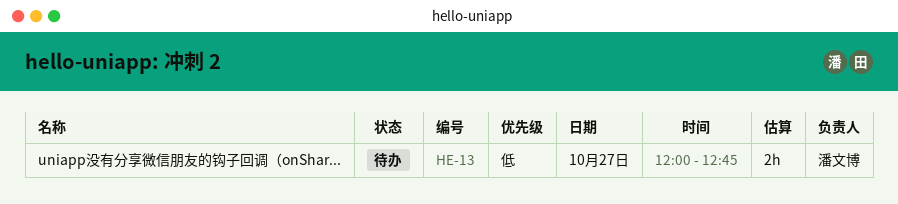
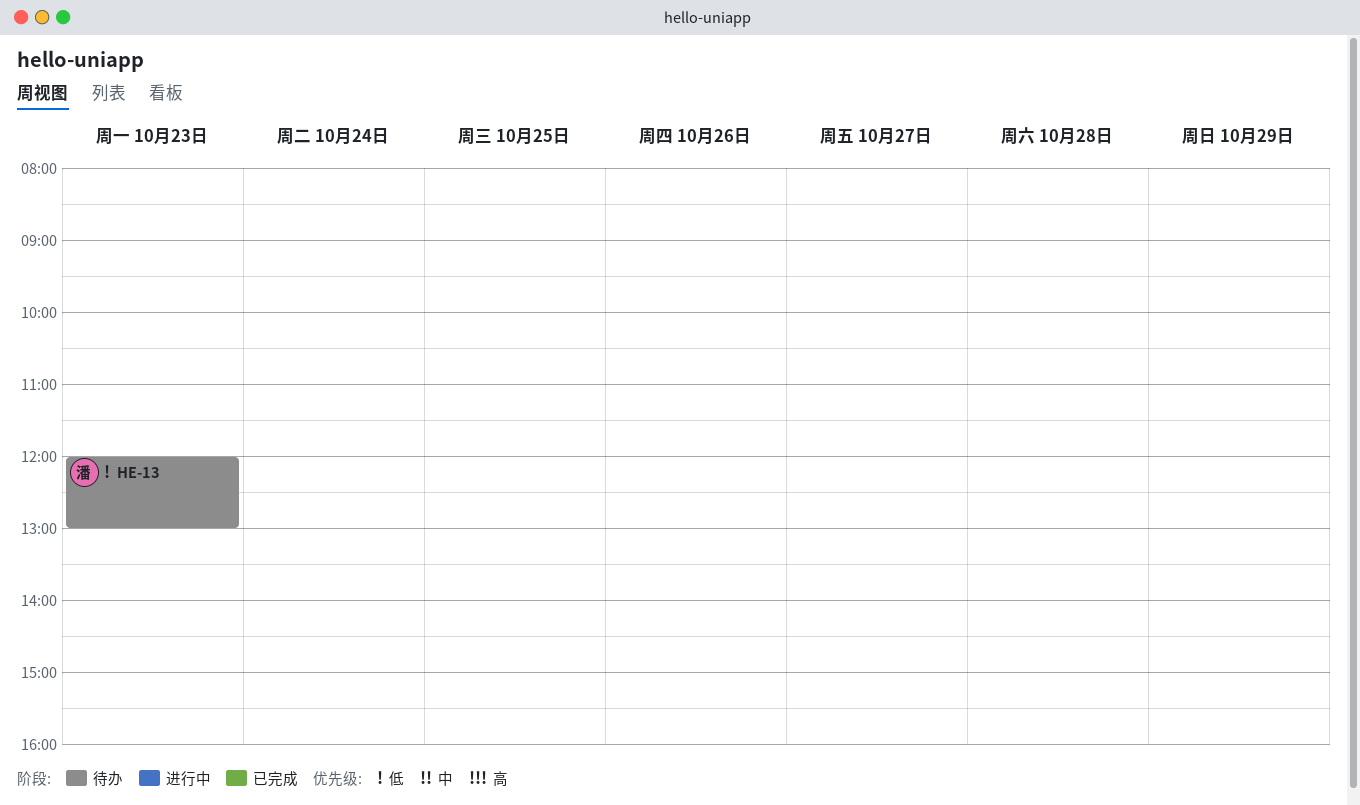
HE-13, day: Oct 27 -> Oct 23
HE-13, ends: 12:45 -> 13:00

